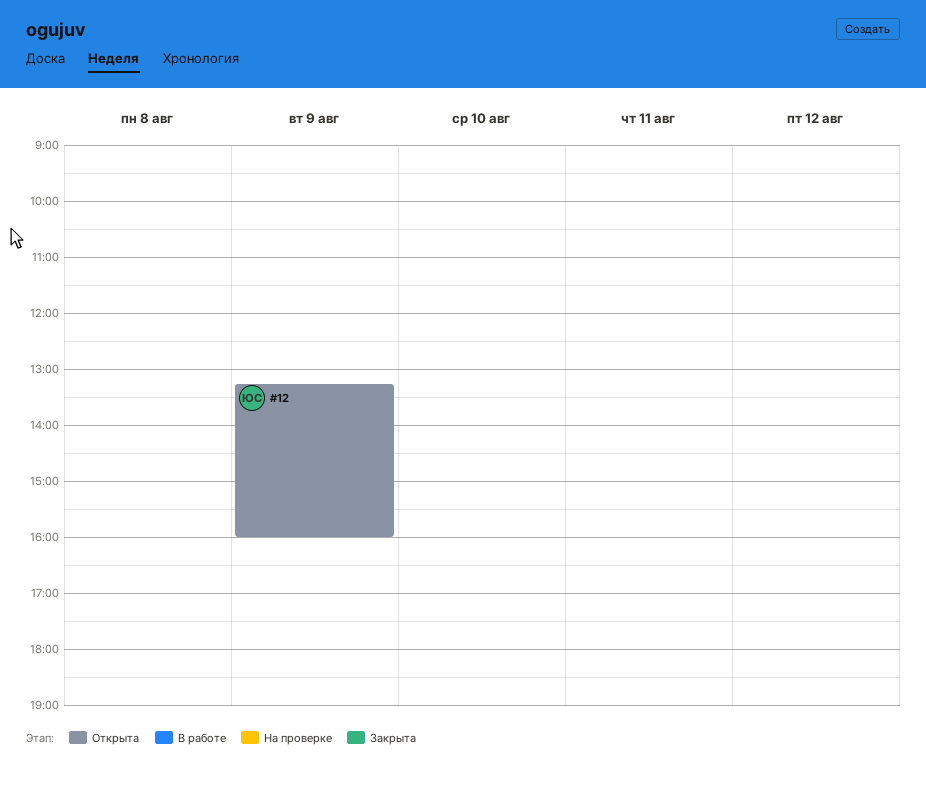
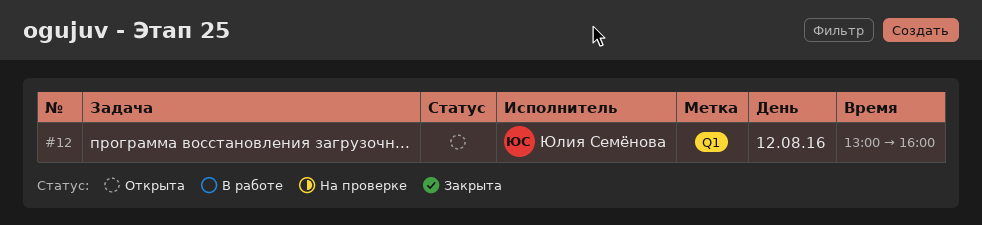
#12, day: Aug 9 -> Aug 12
#12, begins: 13:15 -> 13:00

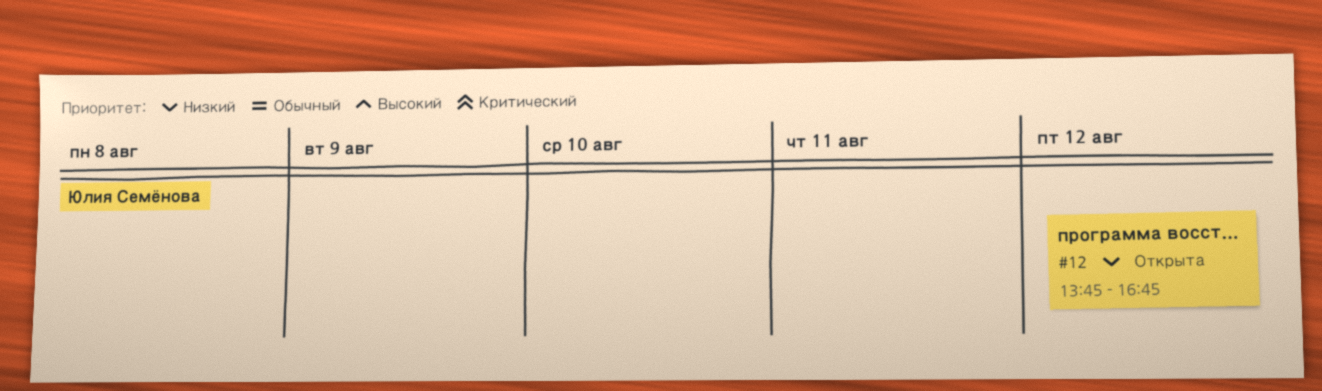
#12, begins: 13:00 -> 13:45
#12, ends: 16:00 -> 16:45

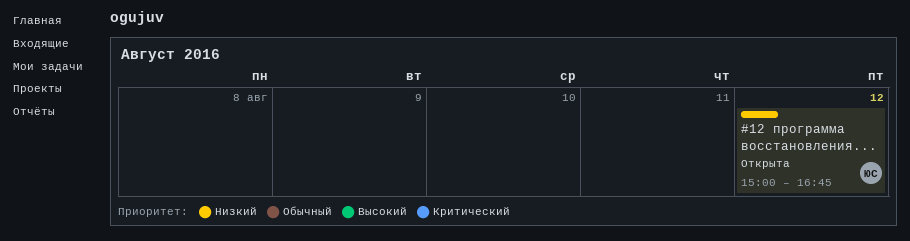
#12, begins: 13:45 -> 15:00

